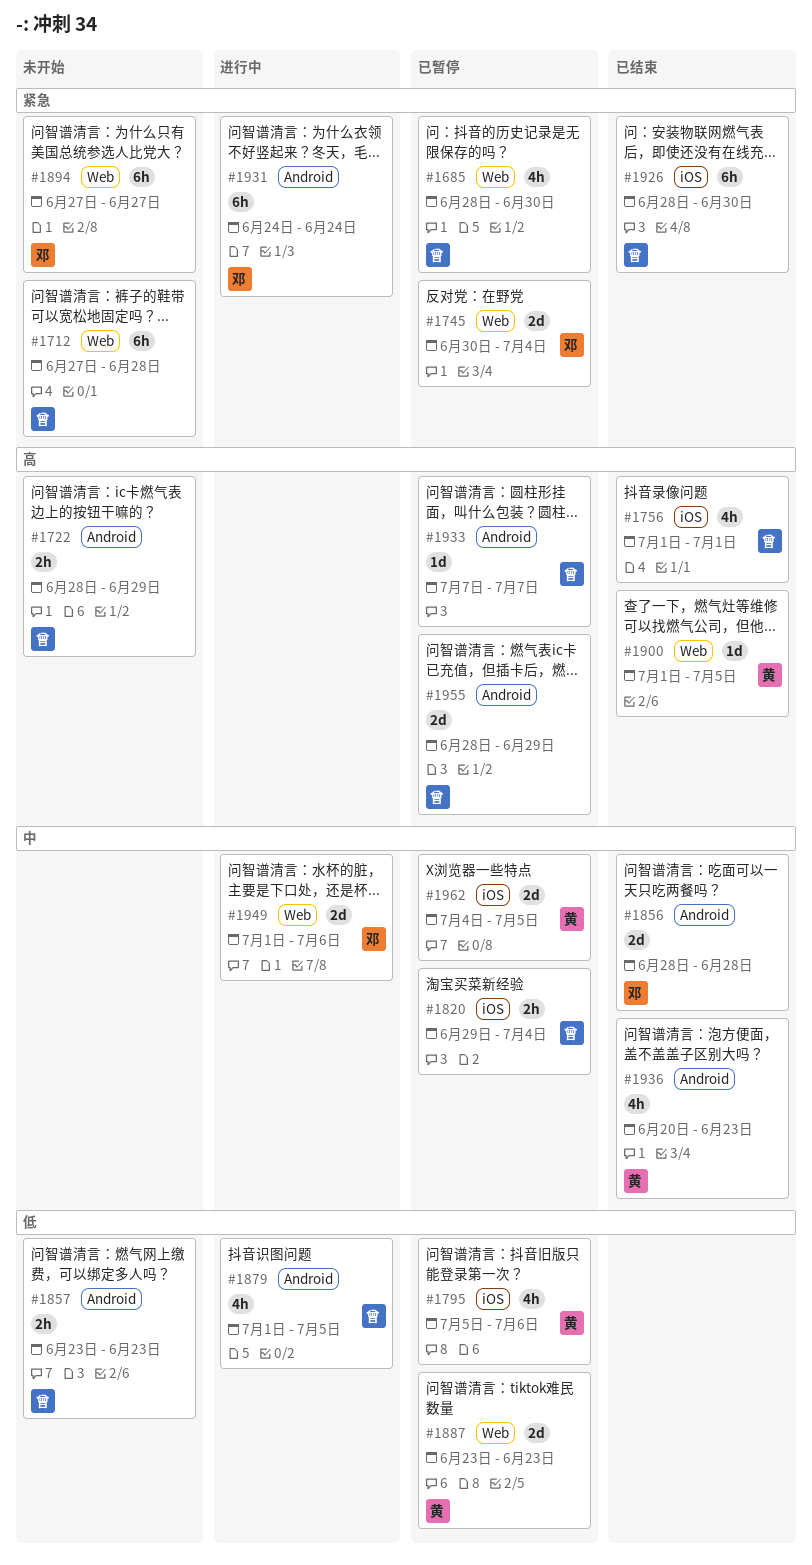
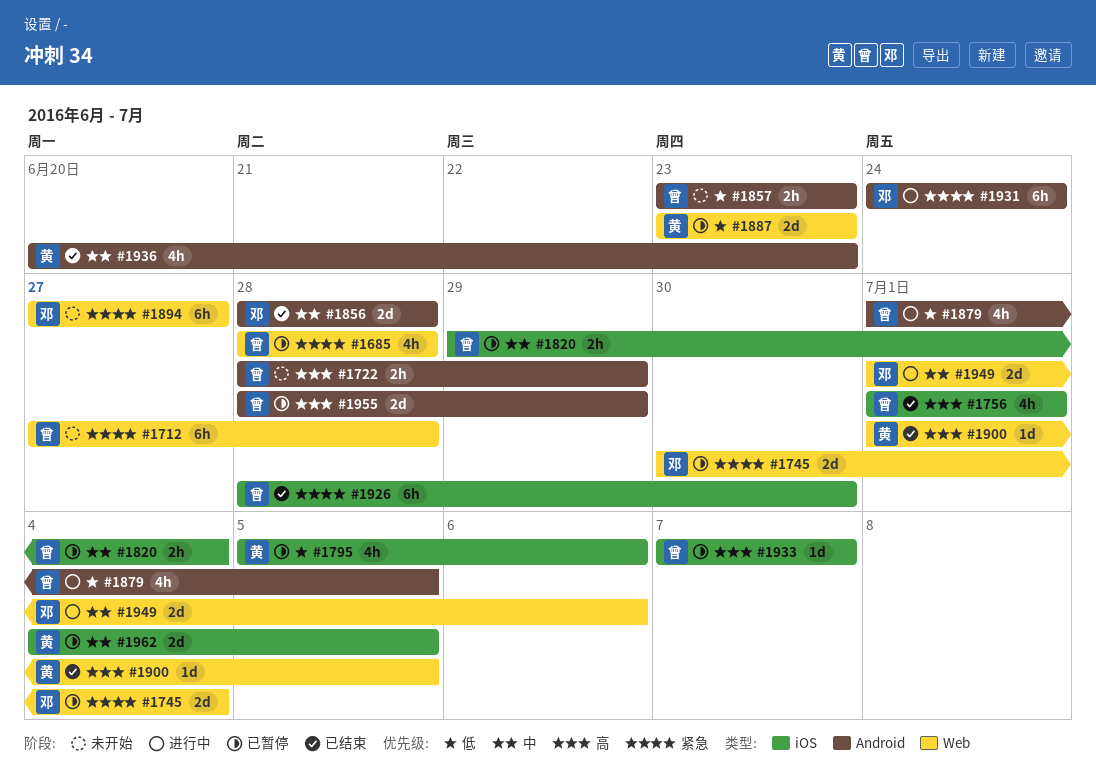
#1685, due: Jun 30 -> Jun 28
#1933, label: Android -> iOS

